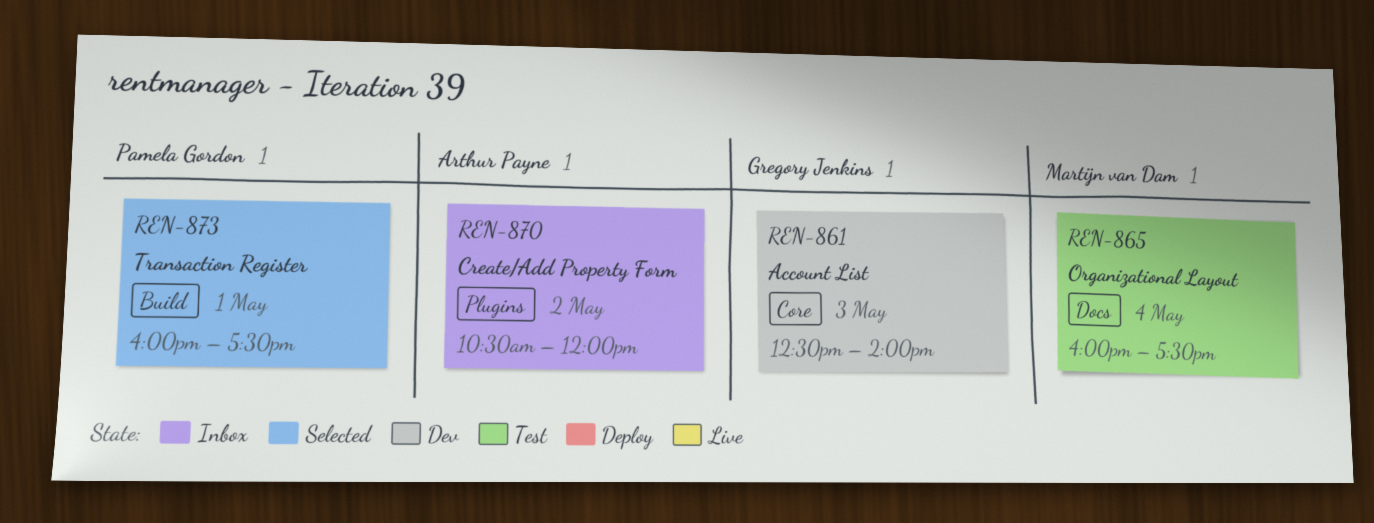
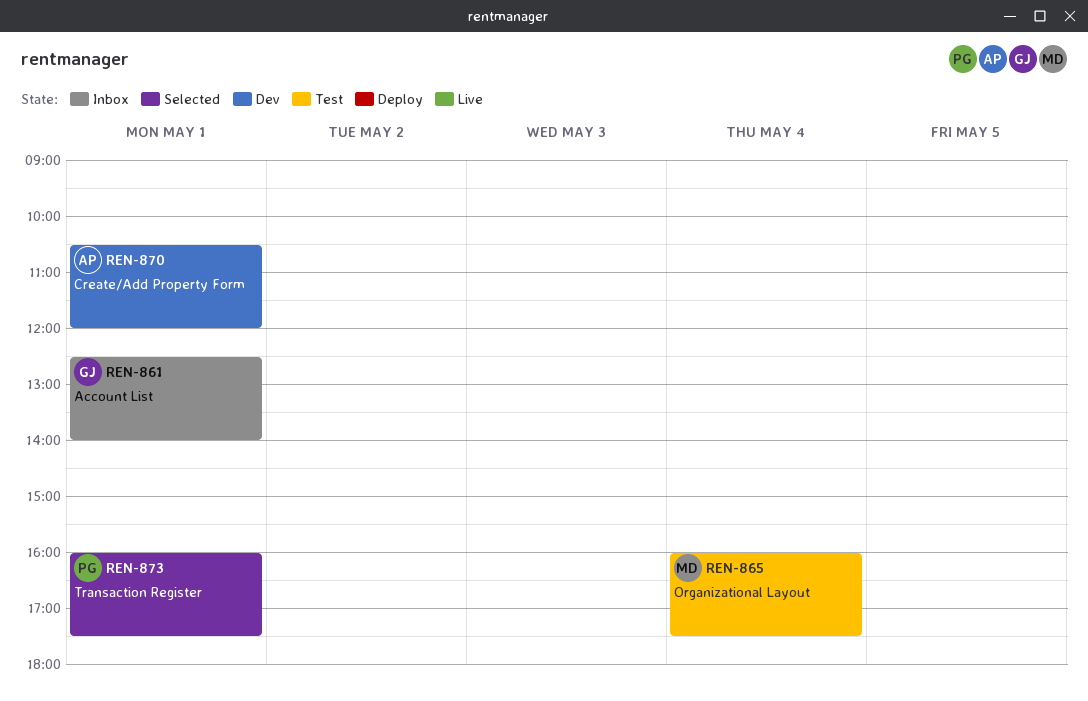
REN-861, status: Dev -> Inbox
REN-861, day: May 3 -> May 1
REN-870, status: Inbox -> Dev
REN-870, day: May 2 -> May 1

